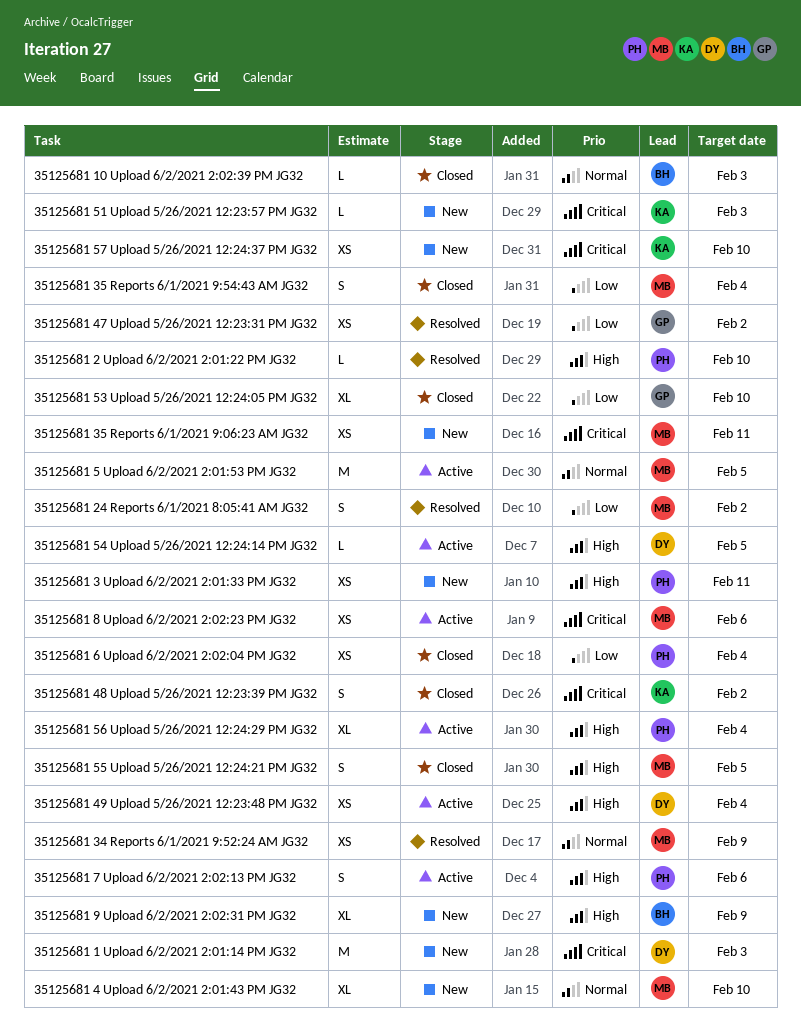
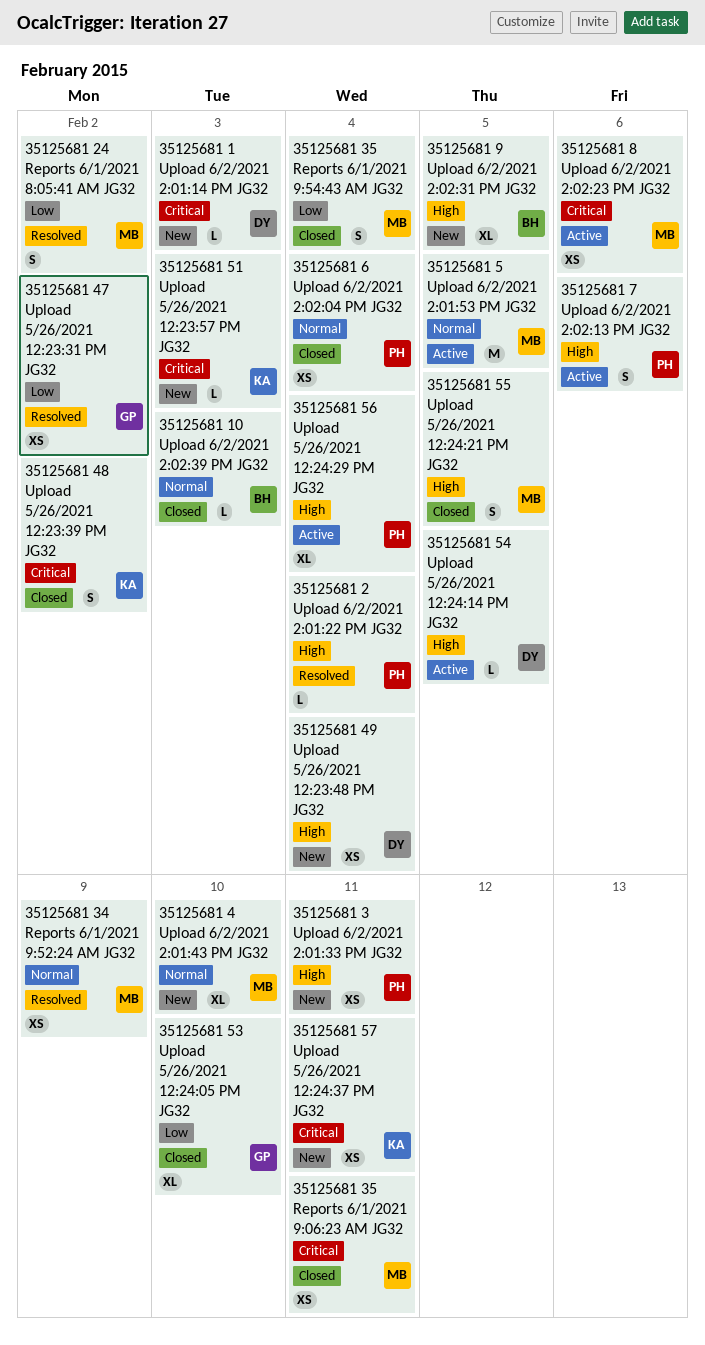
35125681 1 Upload 6/2/2021 2:01:14 PM JG32, estimate: M -> L
35125681 2 Upload 6/2/2021 2:01:22 PM JG32, due: Feb 10 -> Feb 4
35125681 35 Reports 6/1/2021 9:06:23 AM JG32, status: New -> Closed
35125681 49 Upload 5/26/2021 12:23:48 PM JG32, status: Active -> New
35125681 57 Upload 5/26/2021 12:24:37 PM JG32, due: Feb 10 -> Feb 11
35125681 6 Upload 6/2/2021 2:02:04 PM JG32, priority: Low -> Normal
35125681 9 Upload 6/2/2021 2:02:31 PM JG32, due: Feb 9 -> Feb 5

